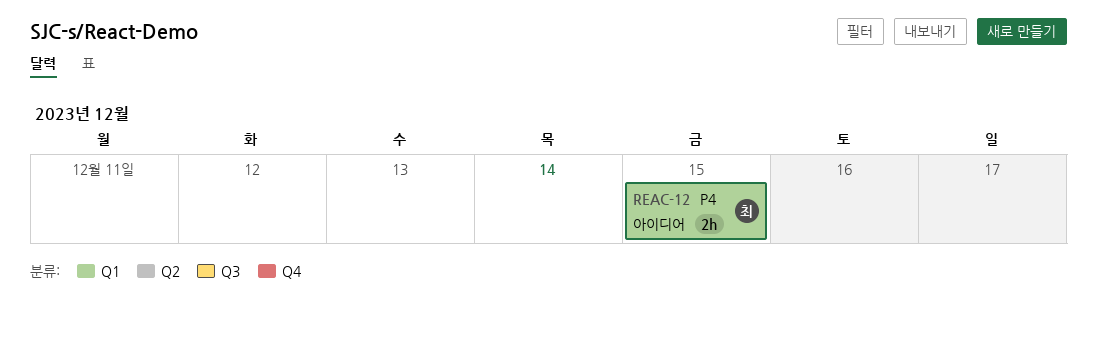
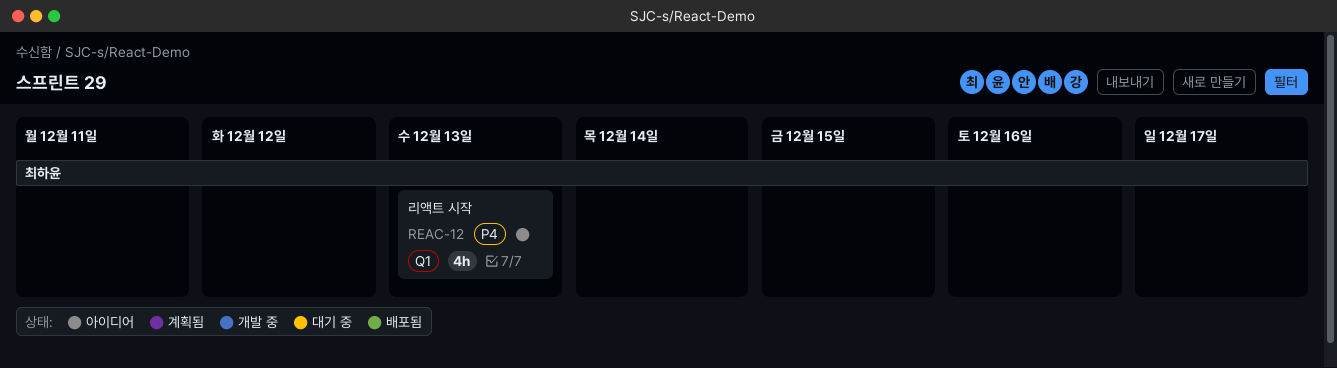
REAC-12, estimate: 2h -> 4h
REAC-12, due: Dec 15 -> Dec 13

